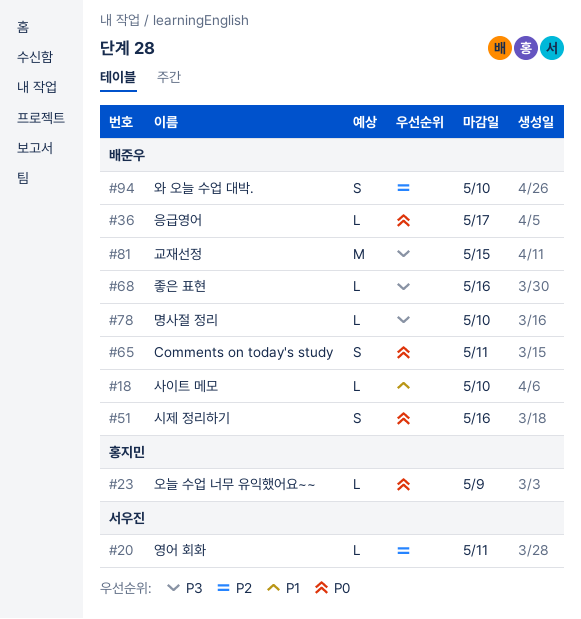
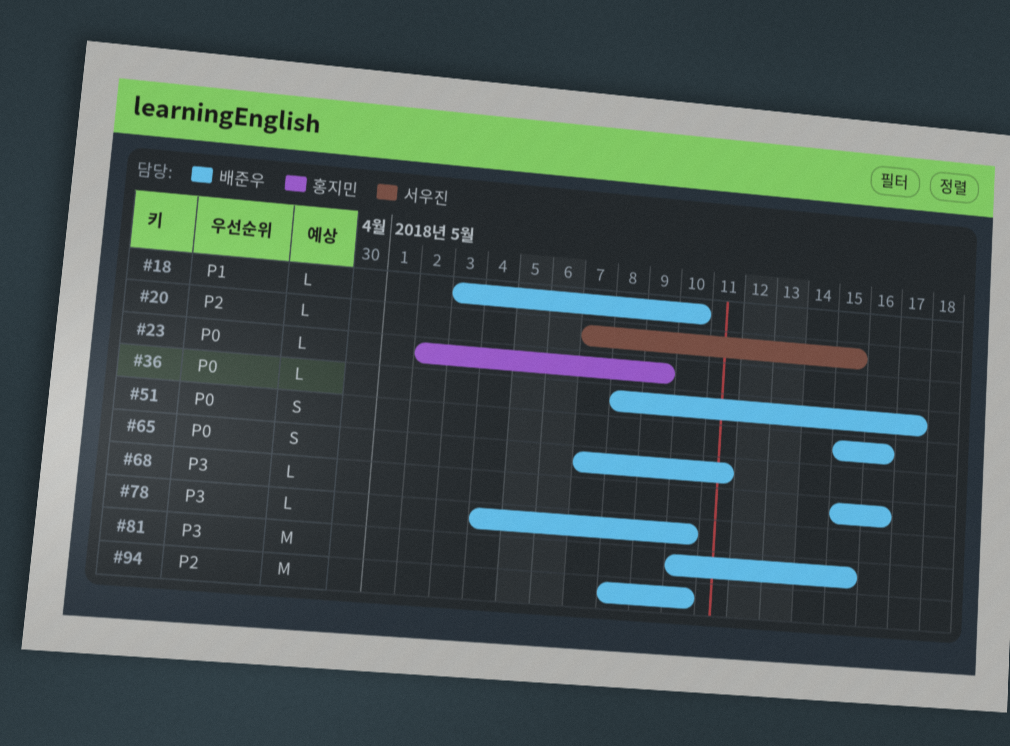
#20, due: May 11 -> May 15
#94, estimate: S -> M

